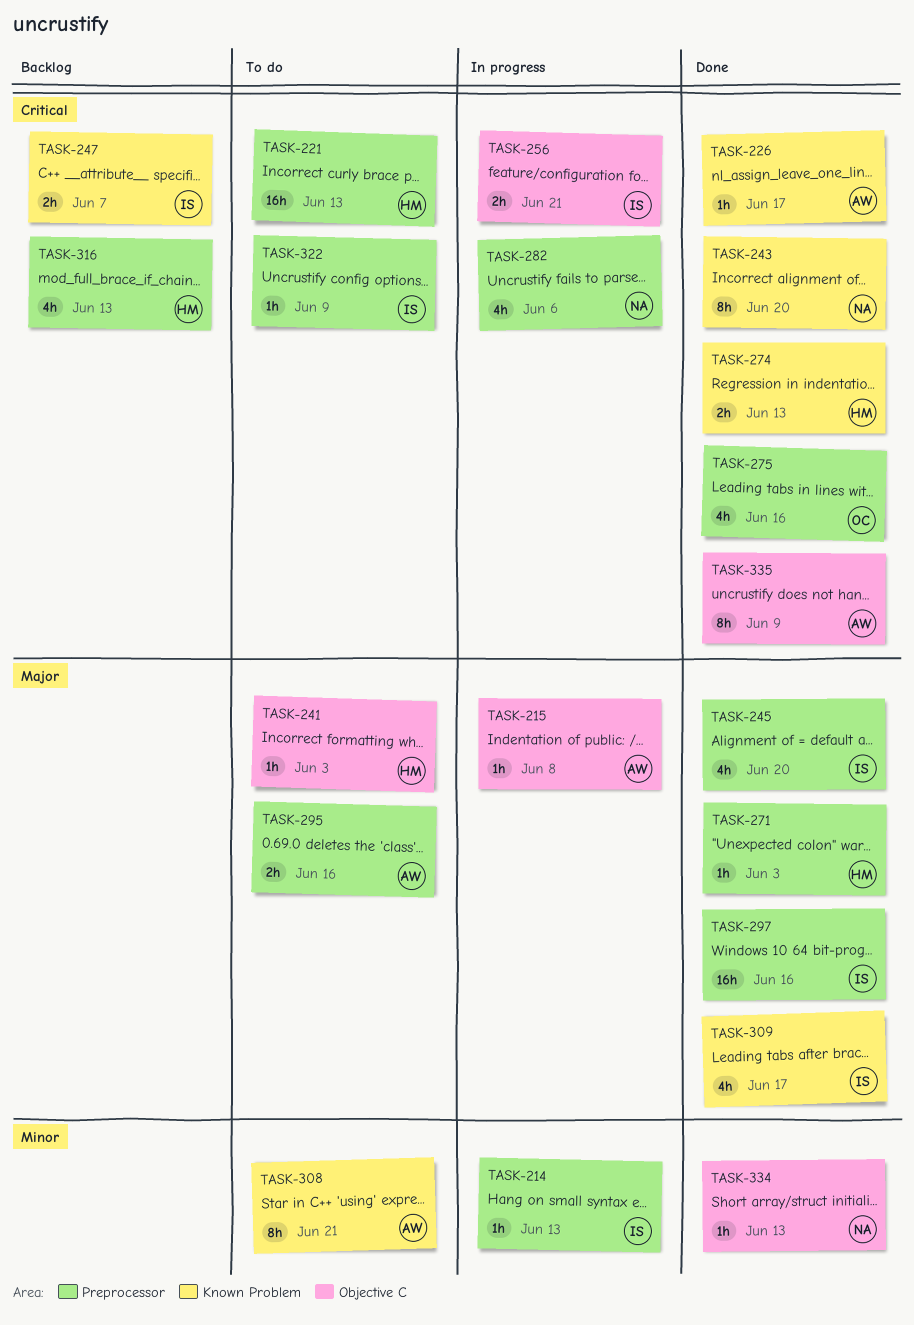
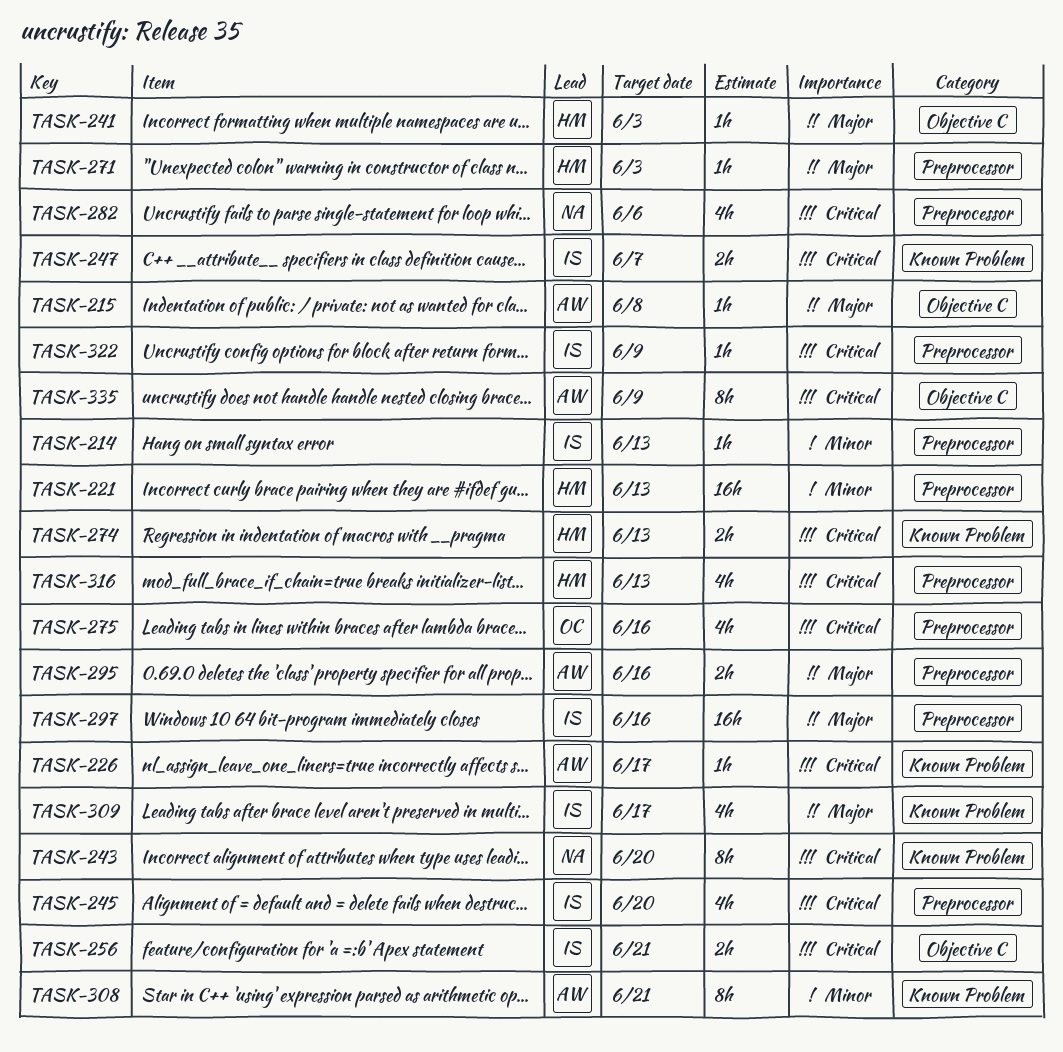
TASK-221, priority: Critical -> Minor
TASK-245, priority: Major -> Critical
TASK-334: present -> none

